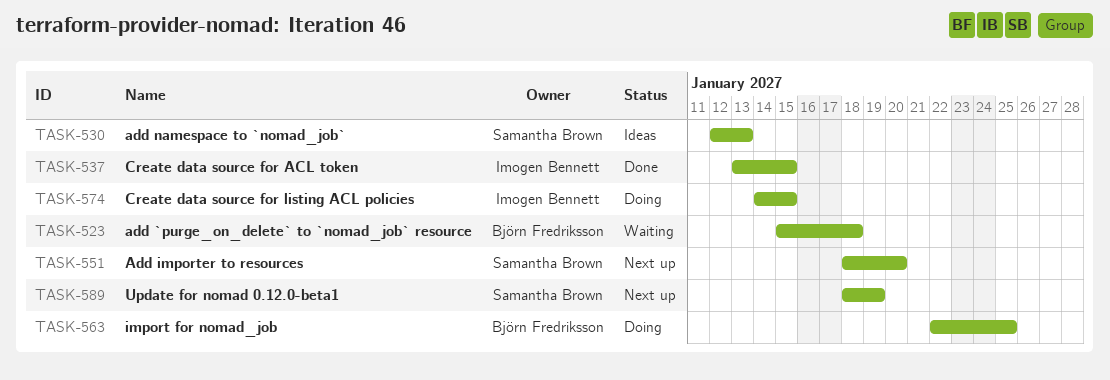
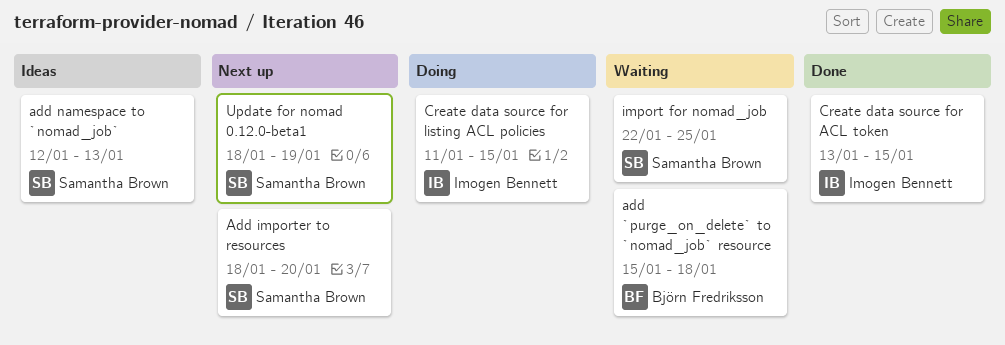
Create data source for listing ACL policies, start: Jan 14 -> Jan 11
import for nomad_job, status: Doing -> Waiting
import for nomad_job, owner: Björn Fredriksson -> Samantha Brown

